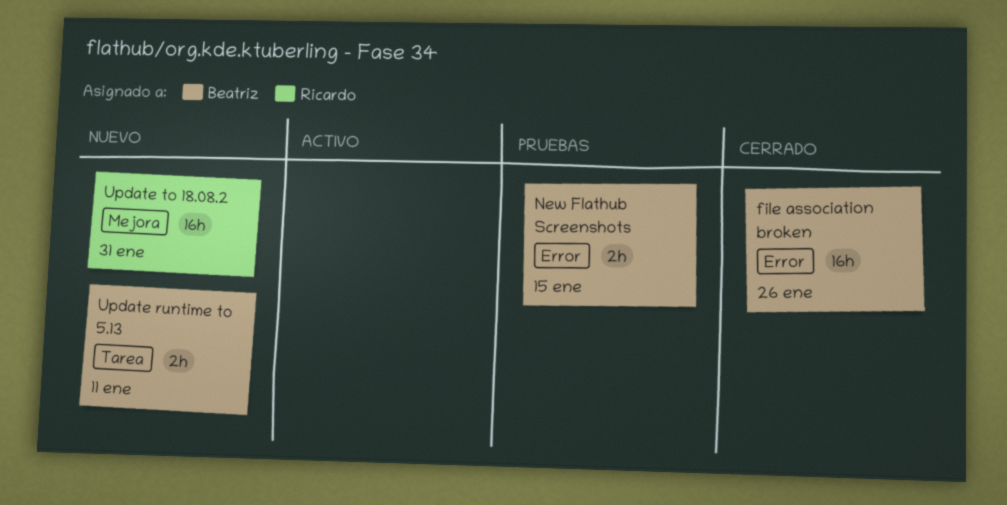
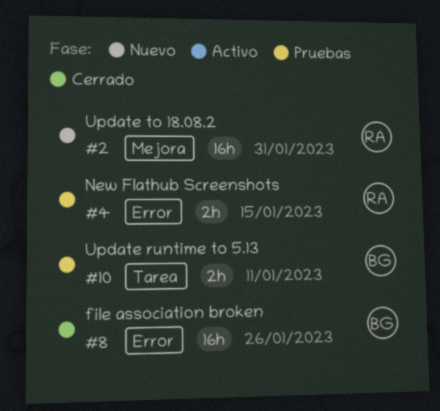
New Flathub Screenshots, owner: Beatriz -> Ricardo
Update runtime to 5.13, status: Nuevo -> Pruebas

